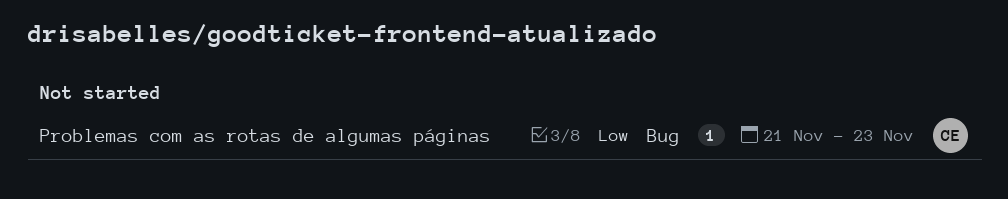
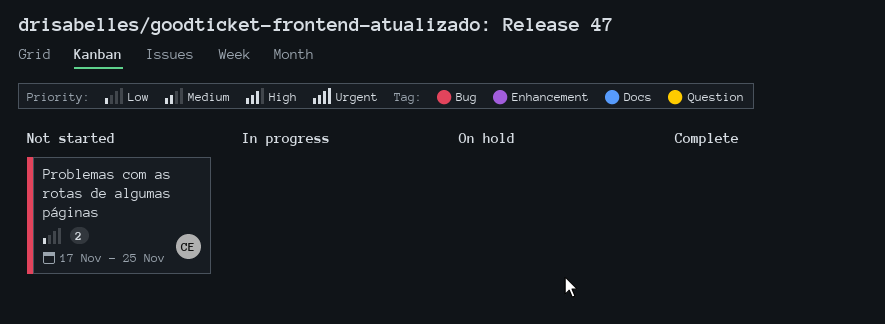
Problemas com as rotas de algumas páginas, estimate: 1 -> 2
Problemas com as rotas de algumas páginas, start: Nov 21 -> Nov 17
Problemas com as rotas de algumas páginas, due: Nov 23 -> Nov 25

